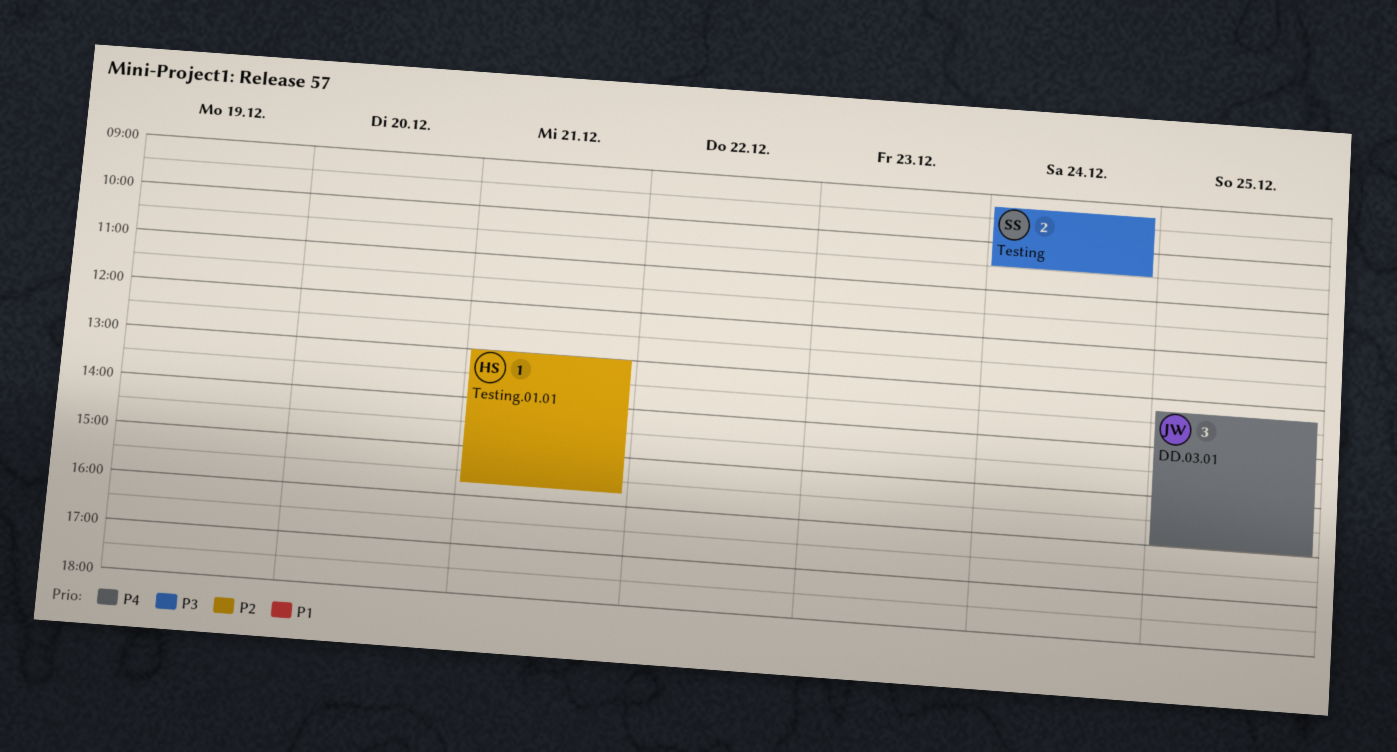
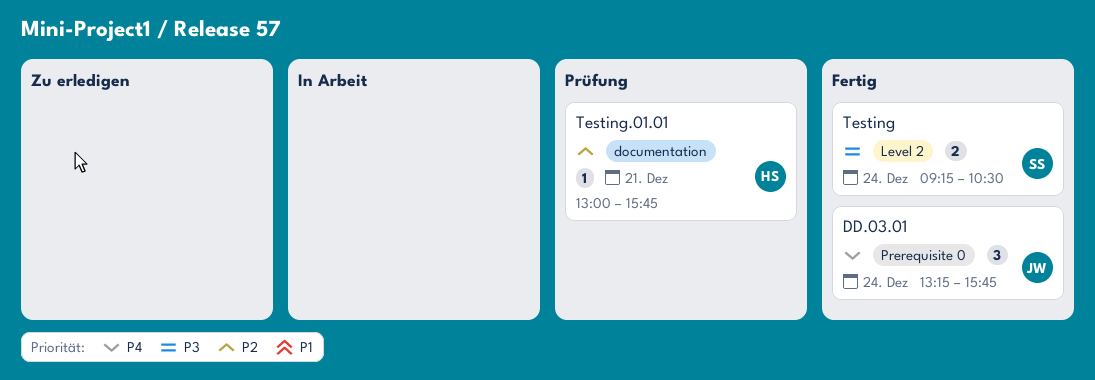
DD.03.01, day: Dec 25 -> Dec 24
DD.03.01, ends: 16:00 -> 15:45

